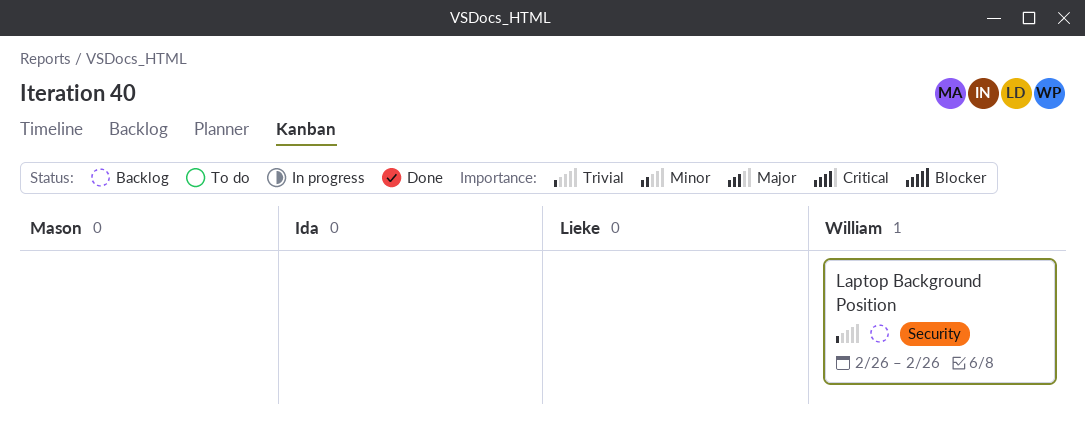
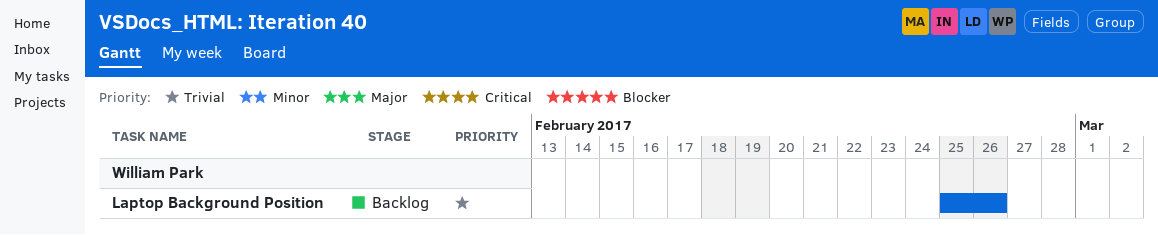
Laptop Background Position, start: Feb 26 -> Feb 25

